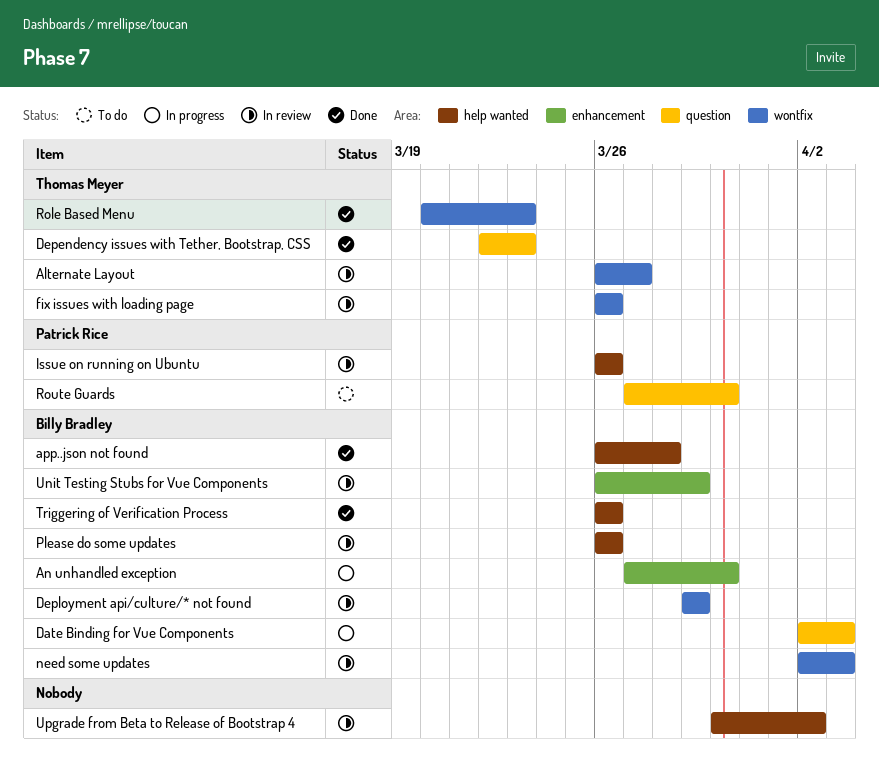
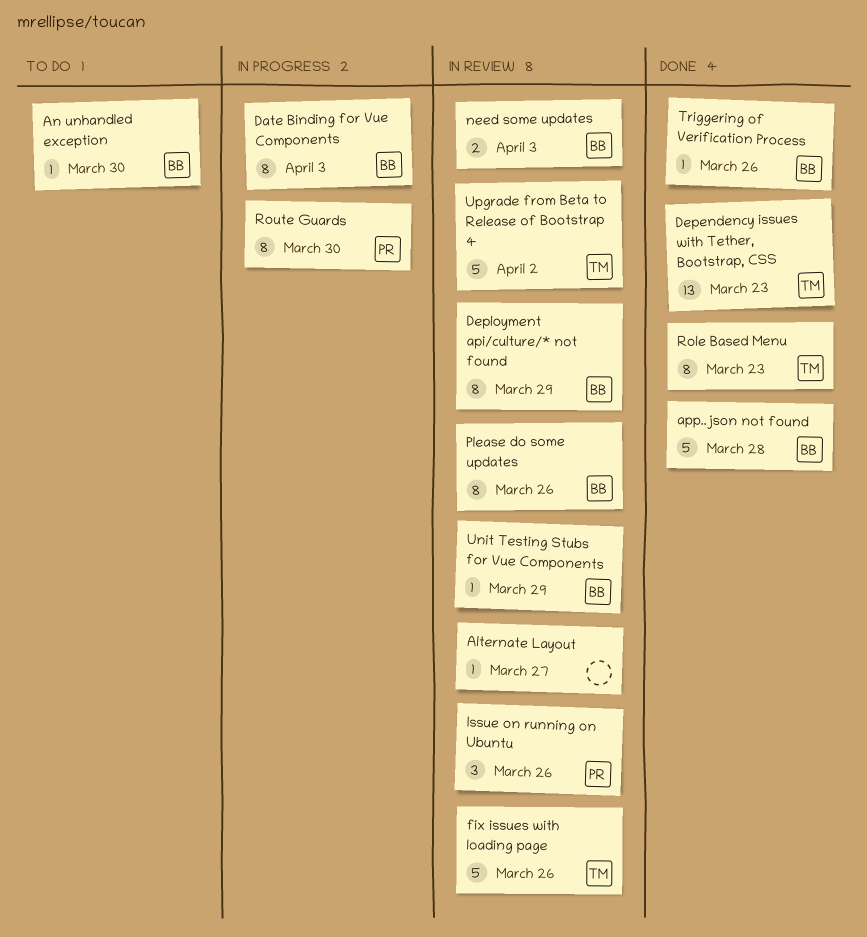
Alternate Layout, owner: Thomas Meyer -> none
An unhandled exception, status: In progress -> To do
Route Guards, status: To do -> In progress
Upgrade from Beta to Release of Bootstrap 4, owner: none -> Thomas Meyer

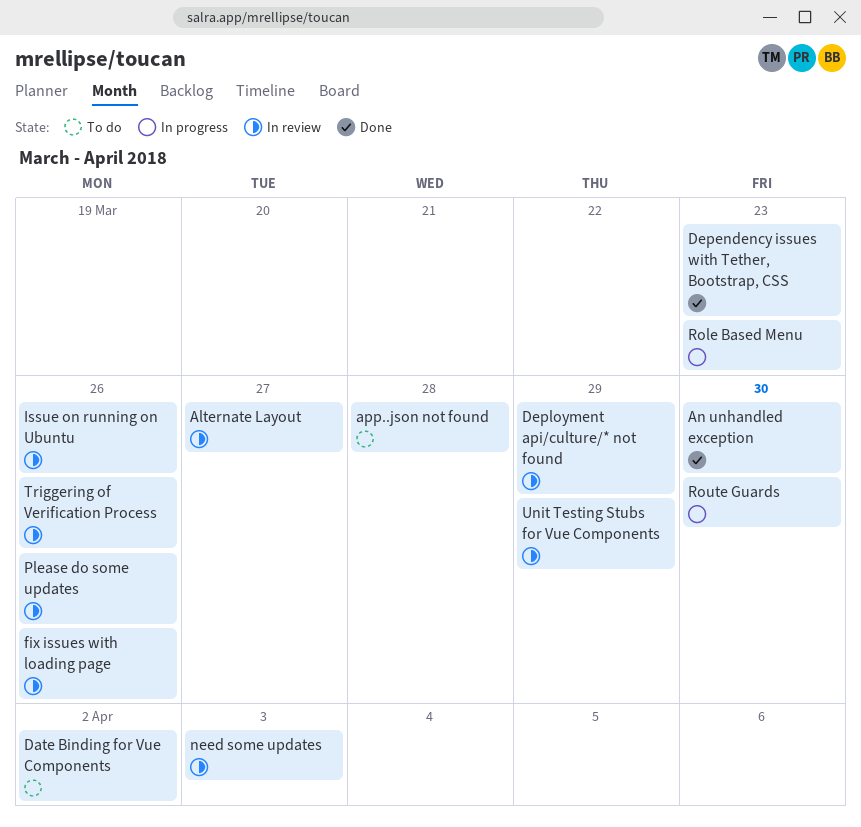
An unhandled exception, status: To do -> Done
app..json not found, status: Done -> To do
Date Binding for Vue Components, status: In progress -> To do
Date Binding for Vue Components, due: Apr 3 -> Apr 2
Role Based Menu, status: Done -> In progress
Triggering of Verification Process, status: Done -> In review
Upgrade from Beta to Release of Bootstrap 4: present -> none

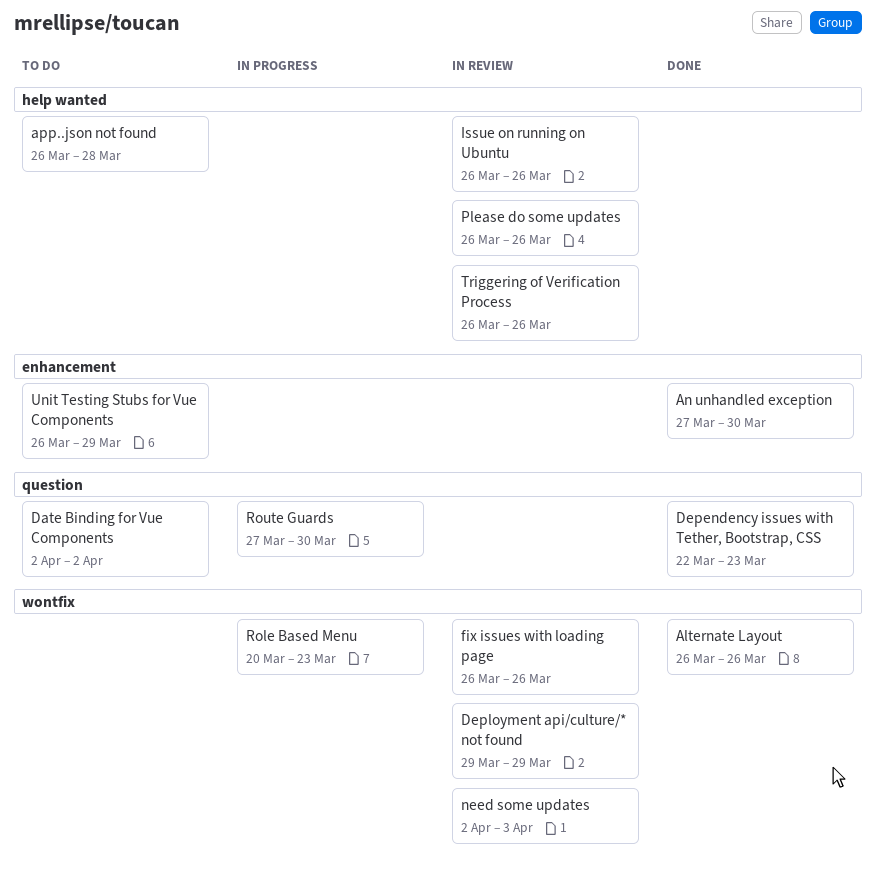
Alternate Layout, status: In review -> Done
Alternate Layout, due: Mar 27 -> Mar 26
Unit Testing Stubs for Vue Components, status: In review -> To do

